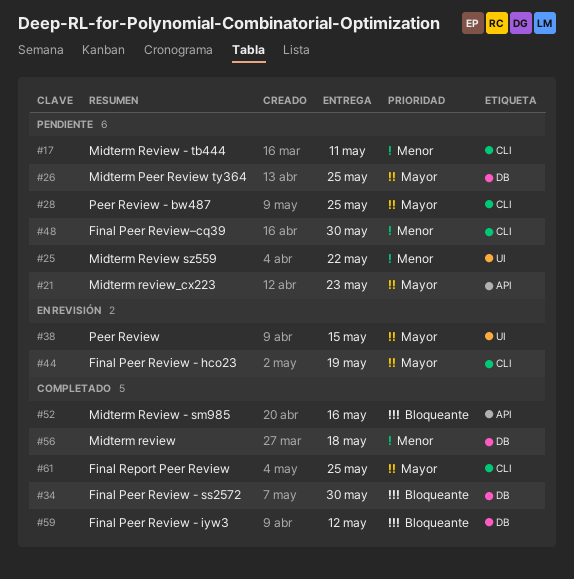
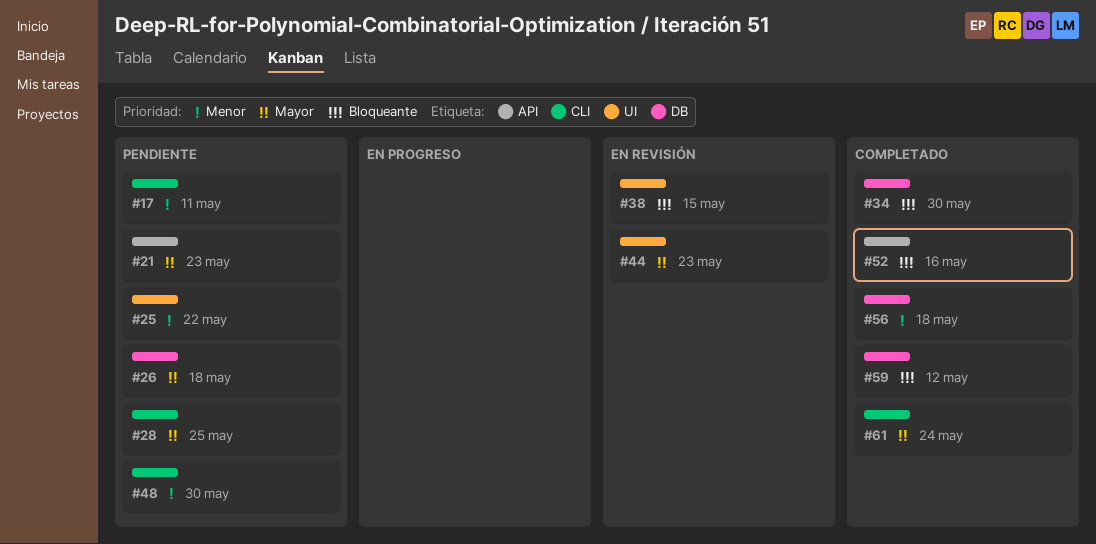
#26, due: May 25 -> May 18
#38, priority: Mayor -> Bloqueante
#44, label: CLI -> UI
#44, due: May 19 -> May 23
#61, due: May 25 -> May 24

